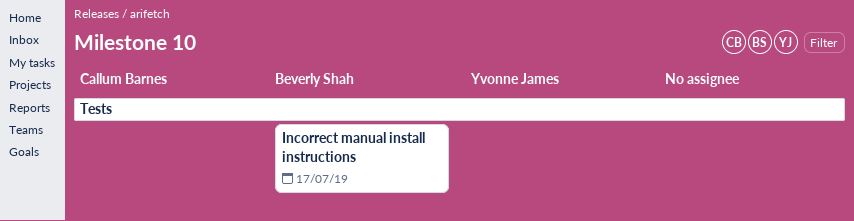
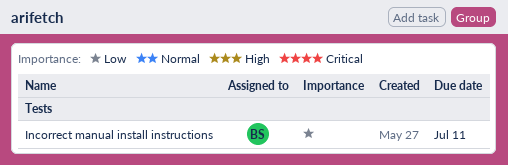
Incorrect manual install instructions, due: Jul 17 -> Jul 11

